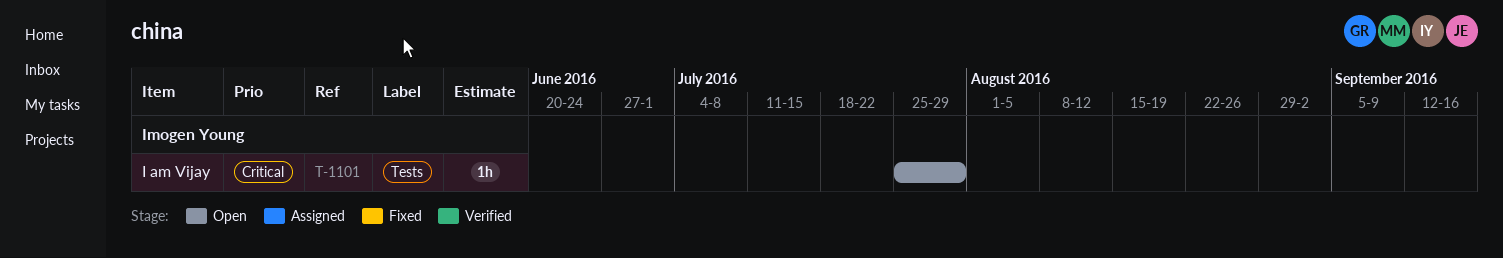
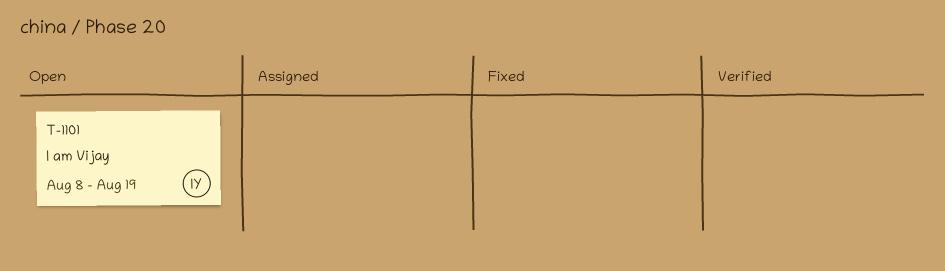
T-1101, start: Jul 25 -> Aug 8
T-1101, due: Jul 29 -> Aug 19

